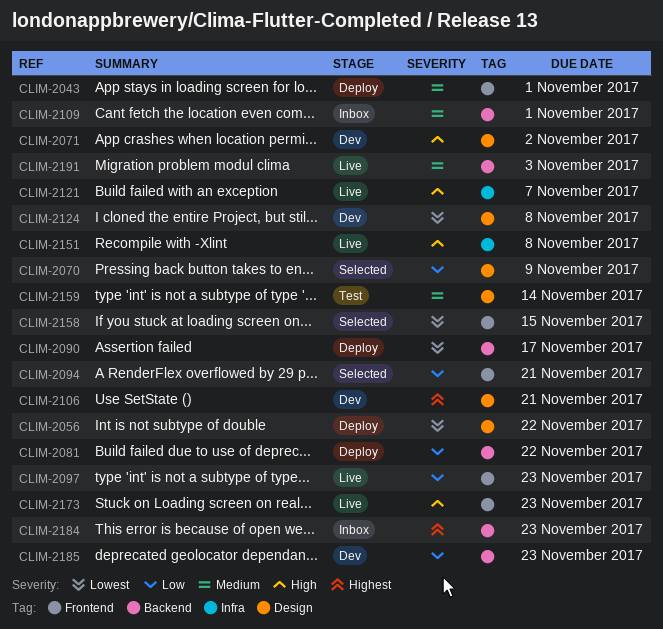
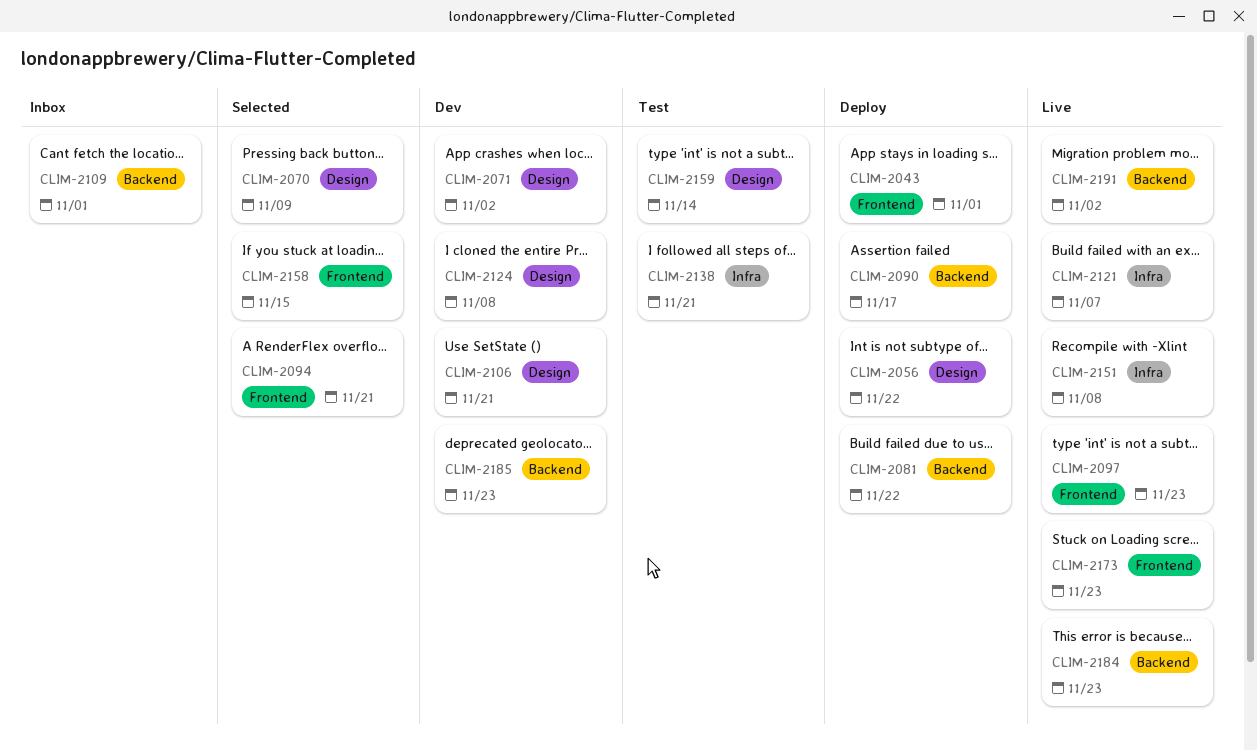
CLIM-2138: none -> present
CLIM-2184, status: Inbox -> Live
CLIM-2191, due: Nov 3 -> Nov 2

